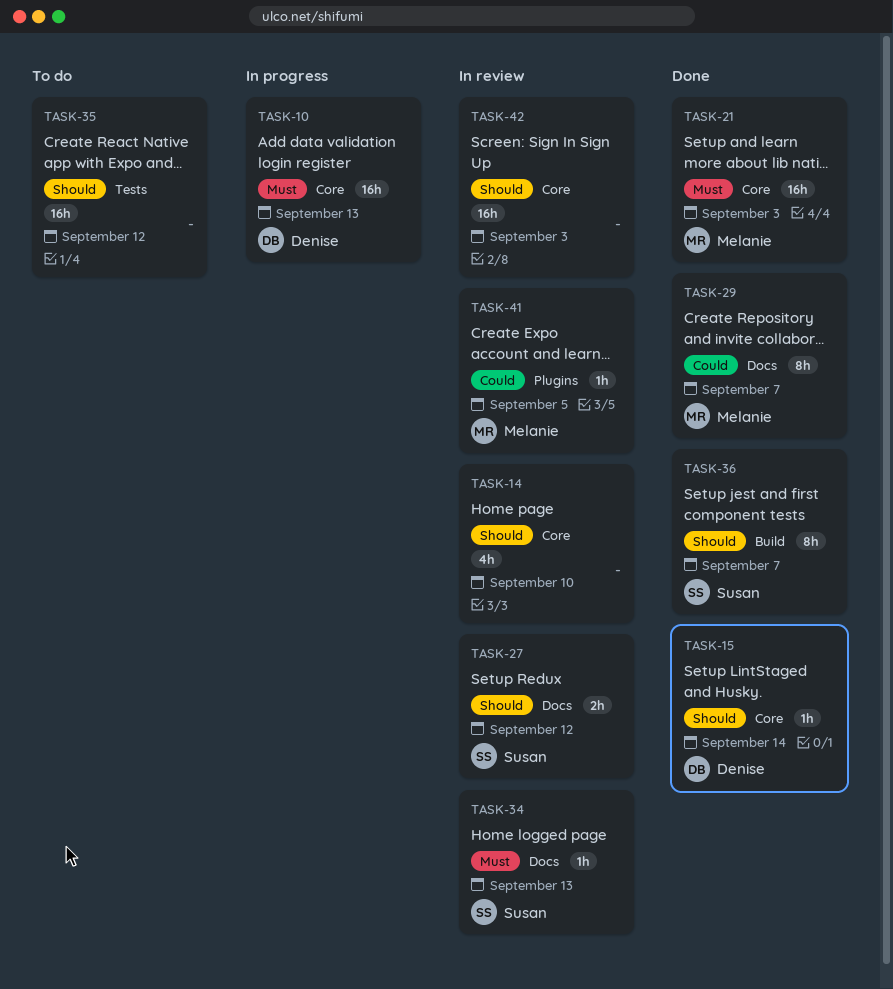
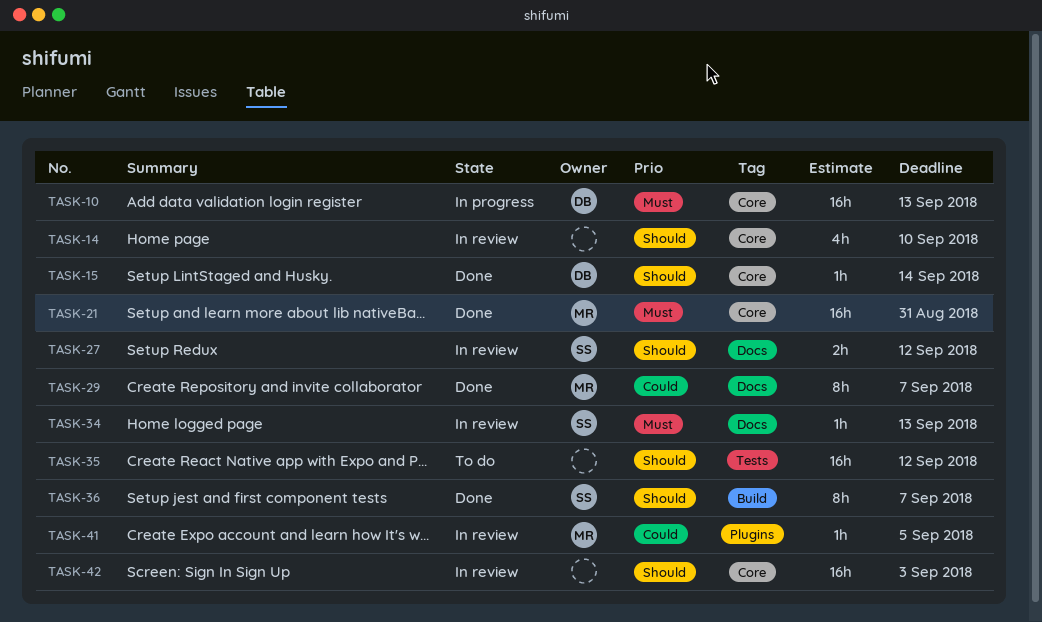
TASK-21, due: Sep 3 -> Aug 31

